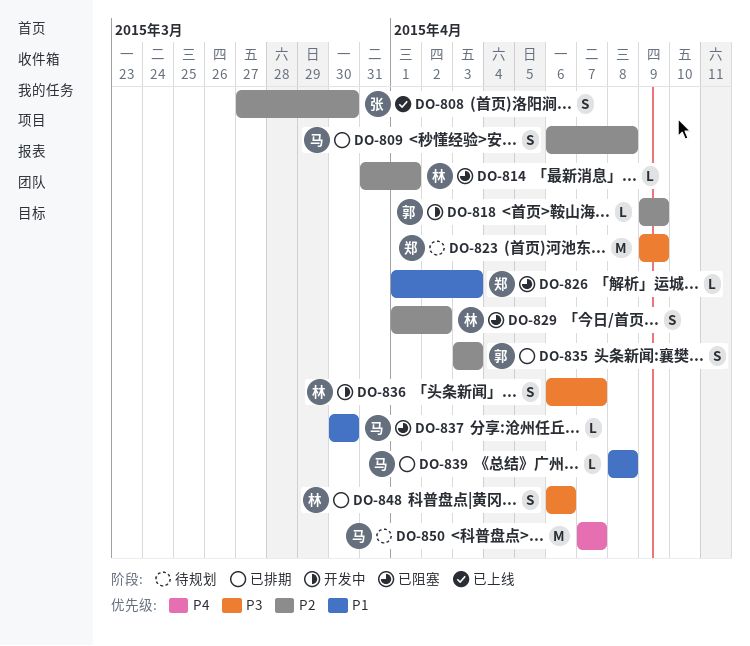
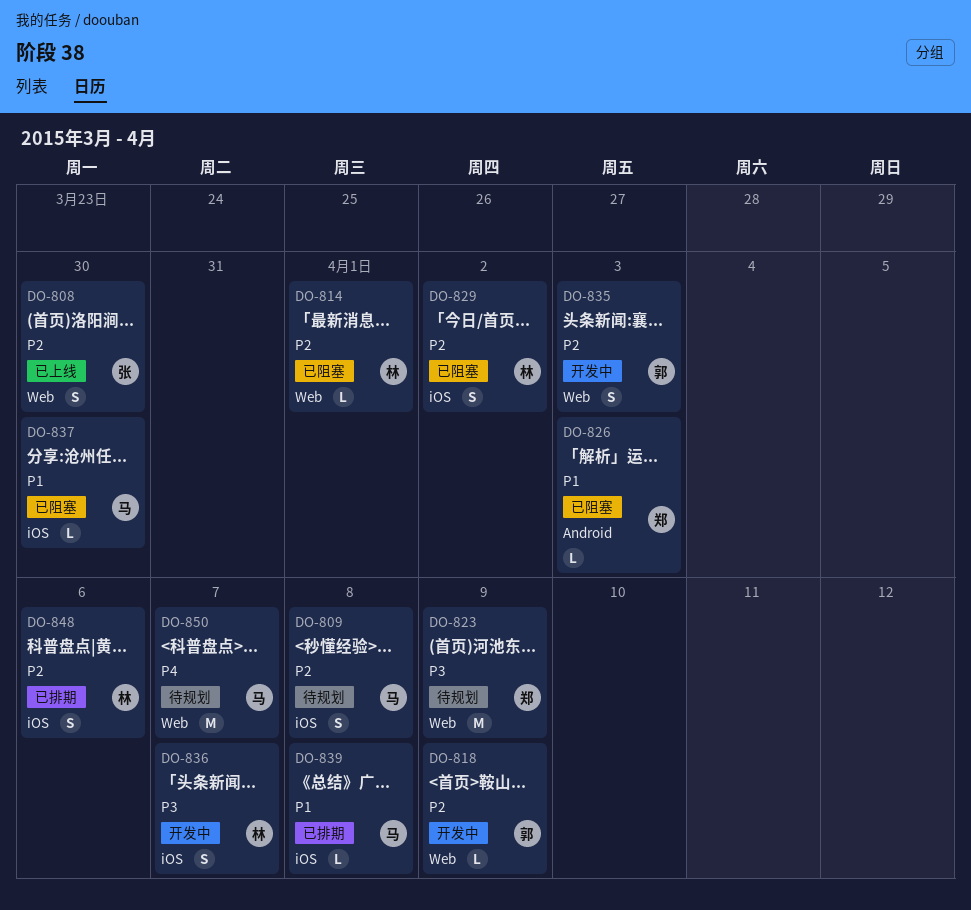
DO-809, status: 已排期 -> 待规划
DO-835, status: 已排期 -> 开发中
DO-848, priority: P3 -> P2

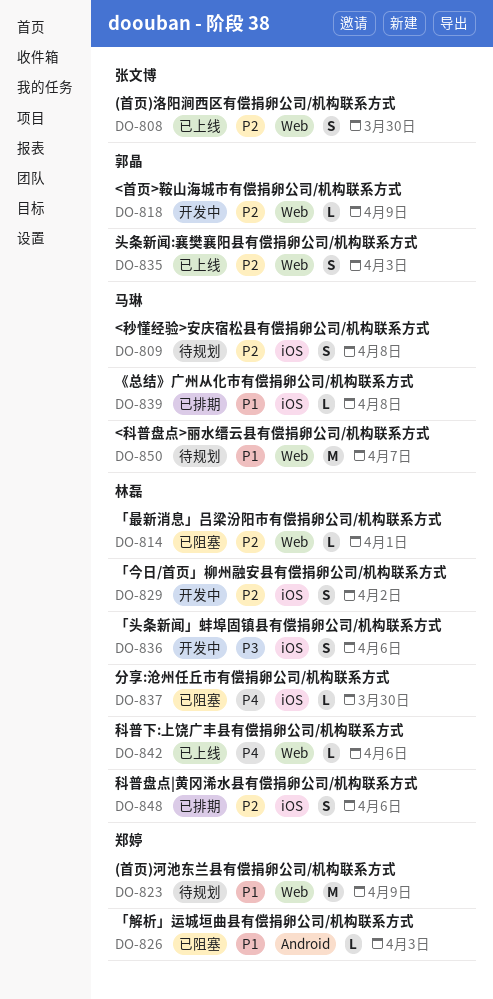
DO-823, priority: P3 -> P1
DO-829, status: 已阻塞 -> 开发中
DO-835, status: 开发中 -> 已上线
DO-836, due: Apr 7 -> Apr 6
DO-837, owner: 马琳 -> 林磊
DO-837, priority: P1 -> P4
DO-842: none -> present
DO-850, priority: P4 -> P1

